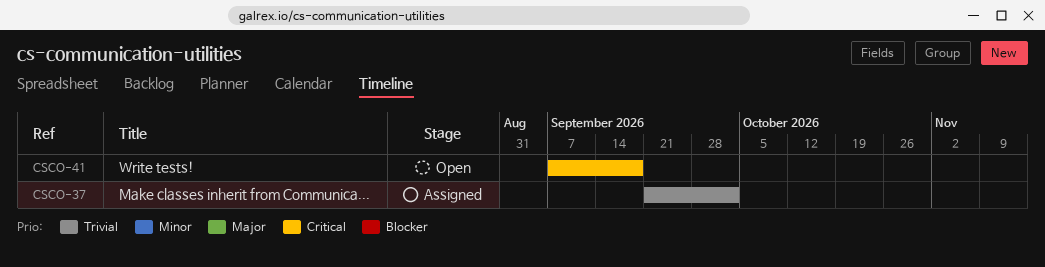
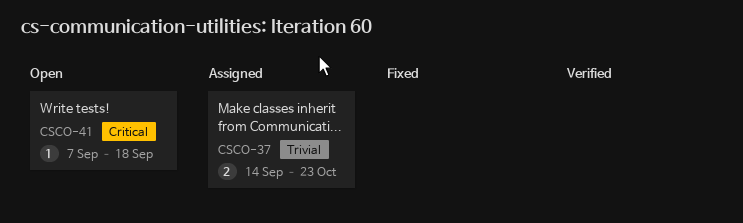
CSCO-37, start: Sep 21 -> Sep 14
CSCO-37, due: Oct 2 -> Oct 23

